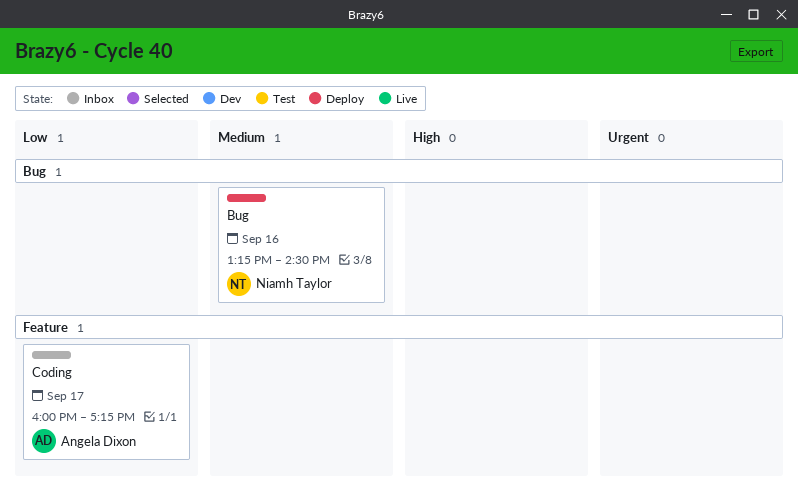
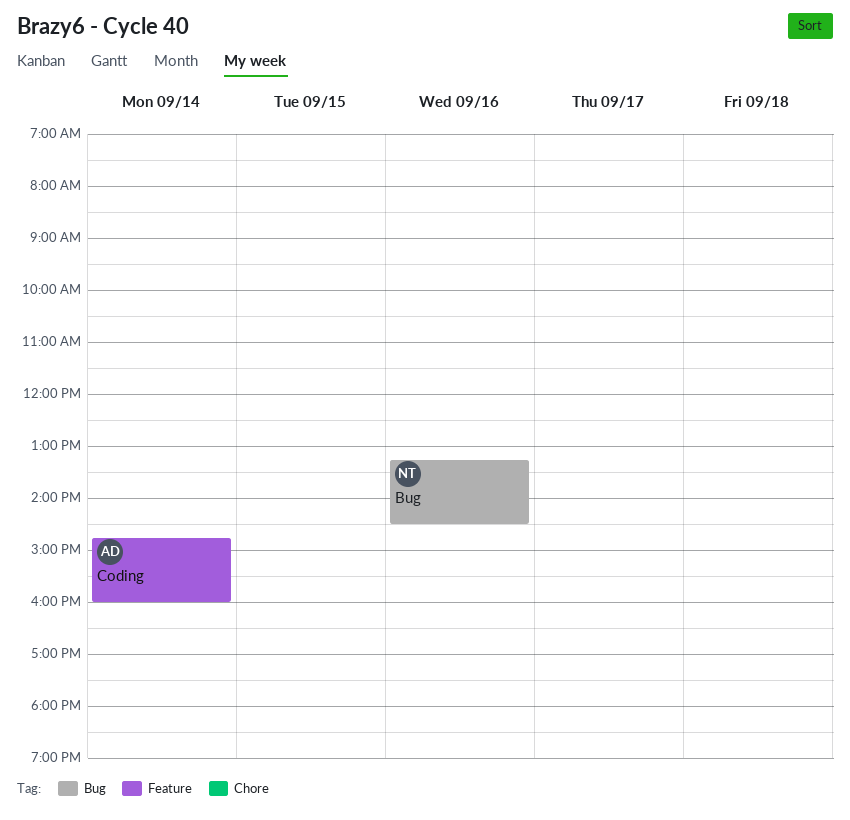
Coding, day: Sep 17 -> Sep 14
Coding, begins: 16:00 -> 14:45
Coding, ends: 17:15 -> 16:00

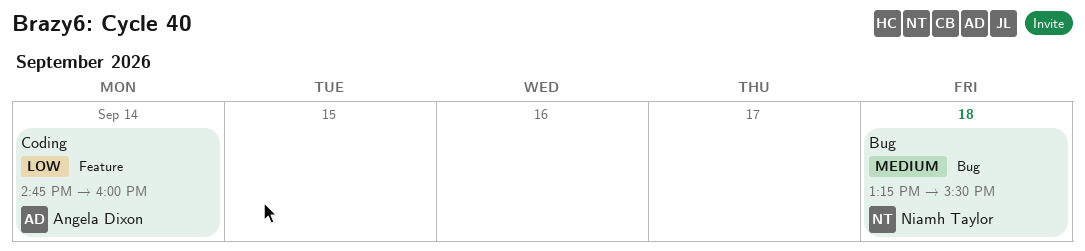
Bug, day: Sep 16 -> Sep 18
Bug, ends: 14:30 -> 15:30

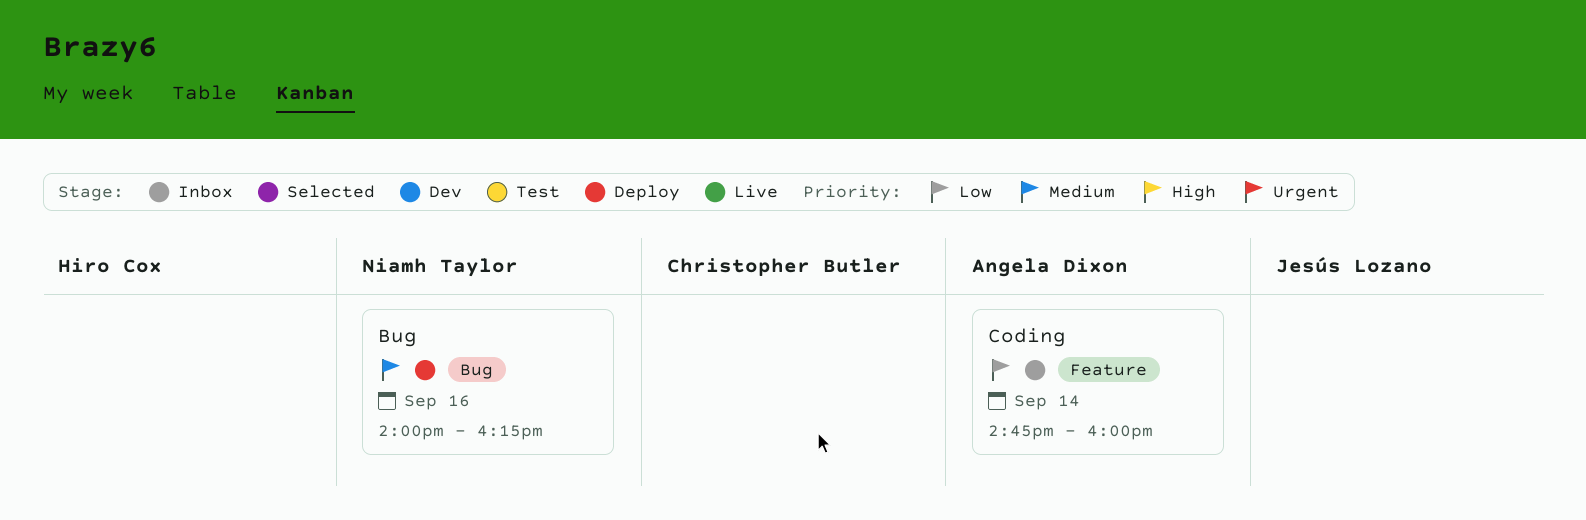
Bug, day: Sep 18 -> Sep 16
Bug, begins: 13:15 -> 14:00
Bug, ends: 15:30 -> 16:15

